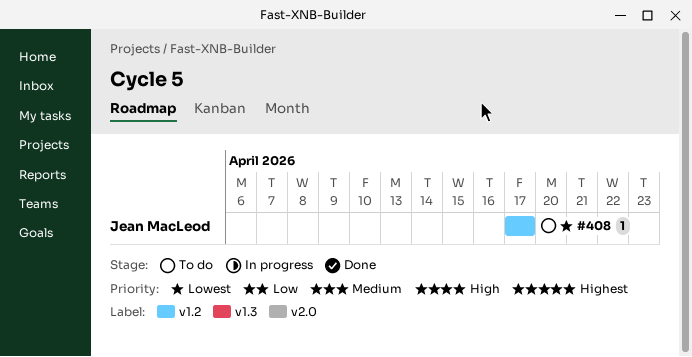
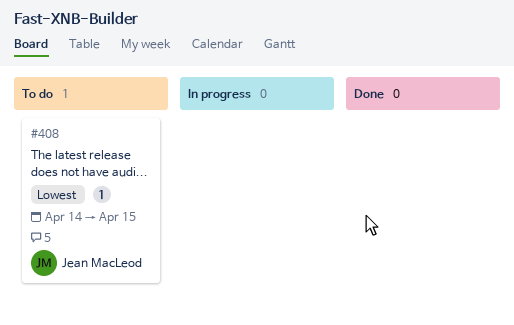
#408, start: Apr 17 -> Apr 14
#408, due: Apr 17 -> Apr 15

